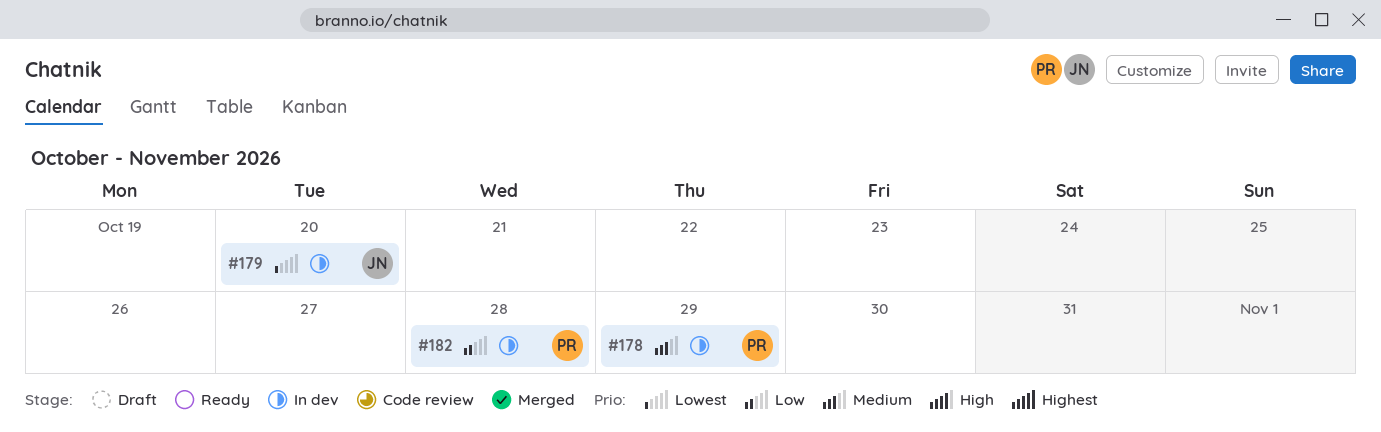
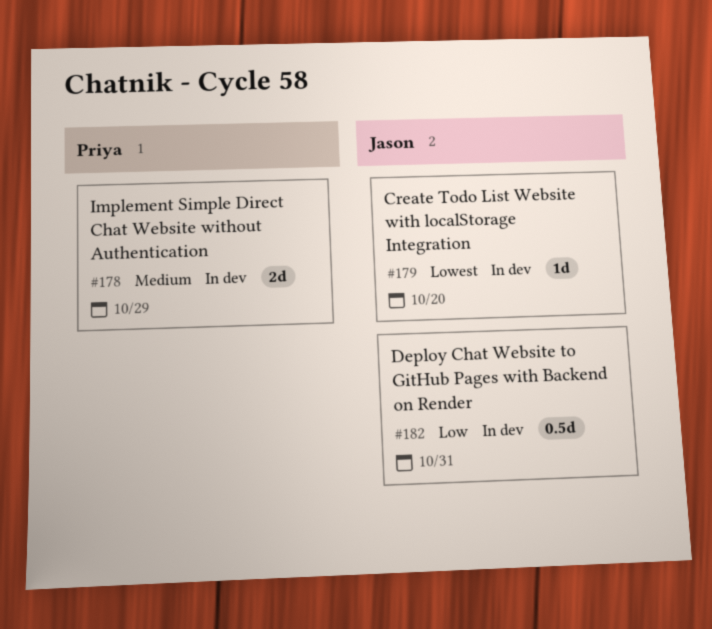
#182, owner: Priya -> Jason
#182, due: Oct 28 -> Oct 31

